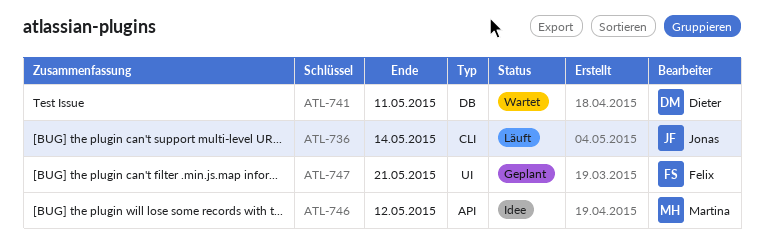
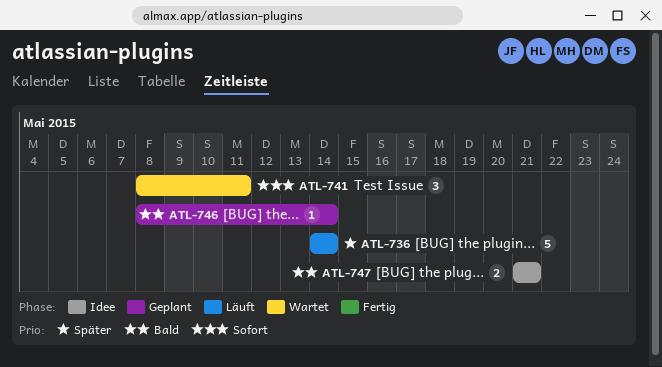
ATL-746, status: Idee -> Geplant
ATL-746, due: May 12 -> May 14
ATL-747, status: Geplant -> Idee

